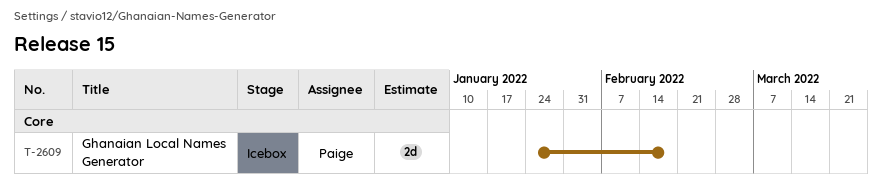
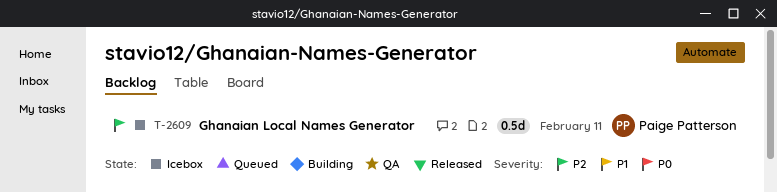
T-2609, estimate: 2d -> 0.5d
T-2609, due: Feb 18 -> Feb 11

